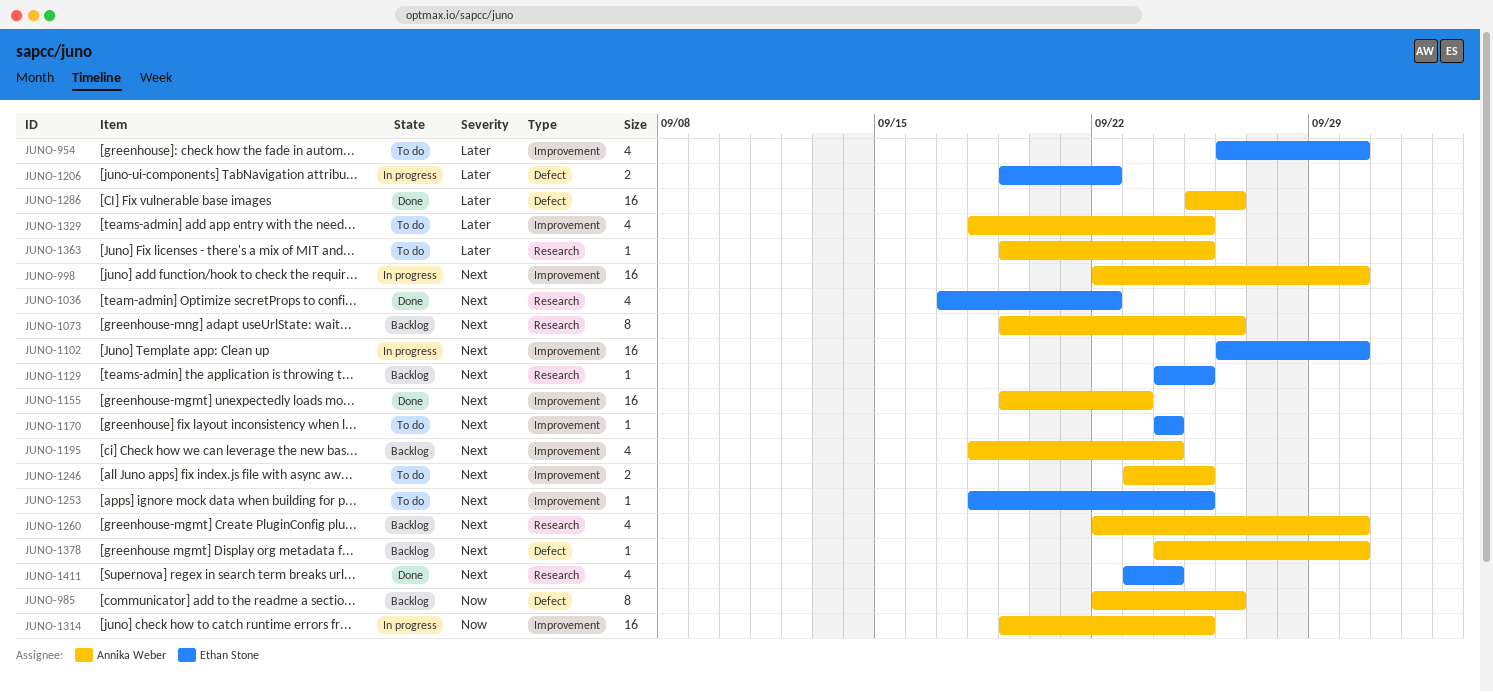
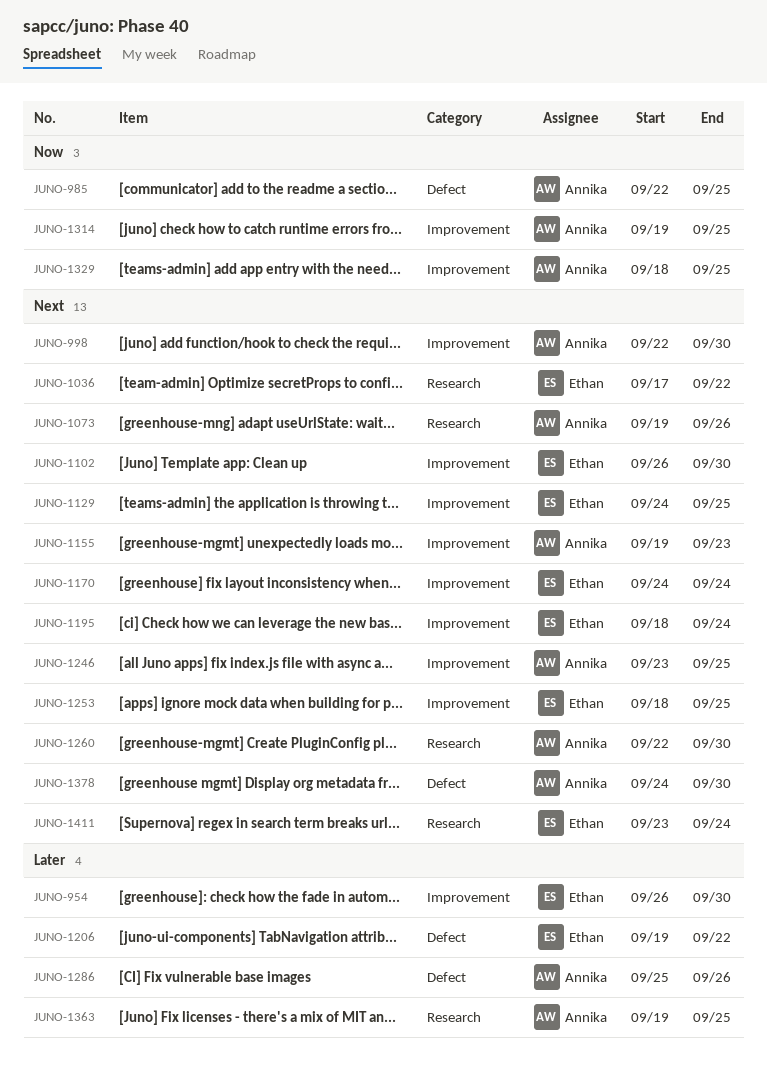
JUNO-985, due: Sep 26 -> Sep 25
JUNO-1129, label: Research -> Improvement
JUNO-1195, owner: Annika Weber -> Ethan Stone
JUNO-1329, priority: Later -> Now

